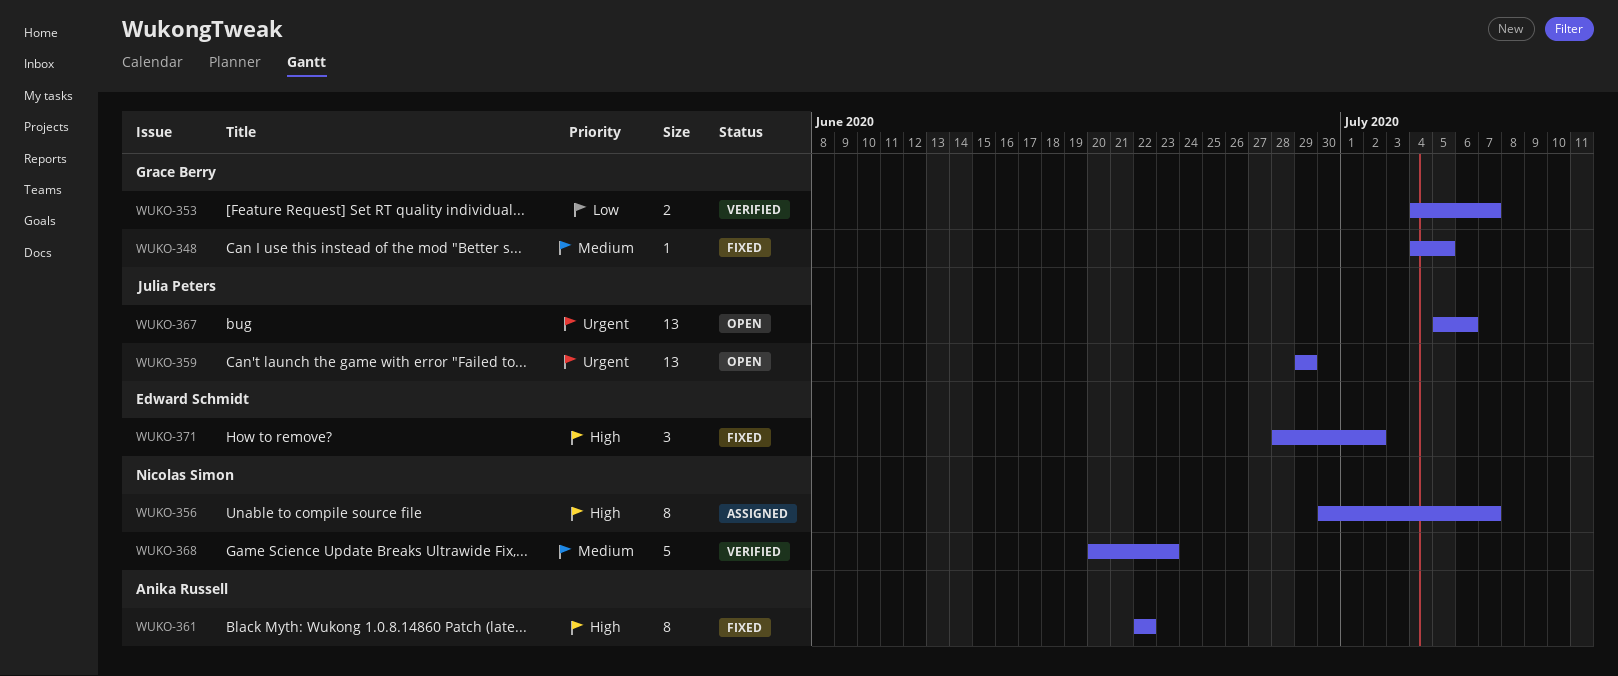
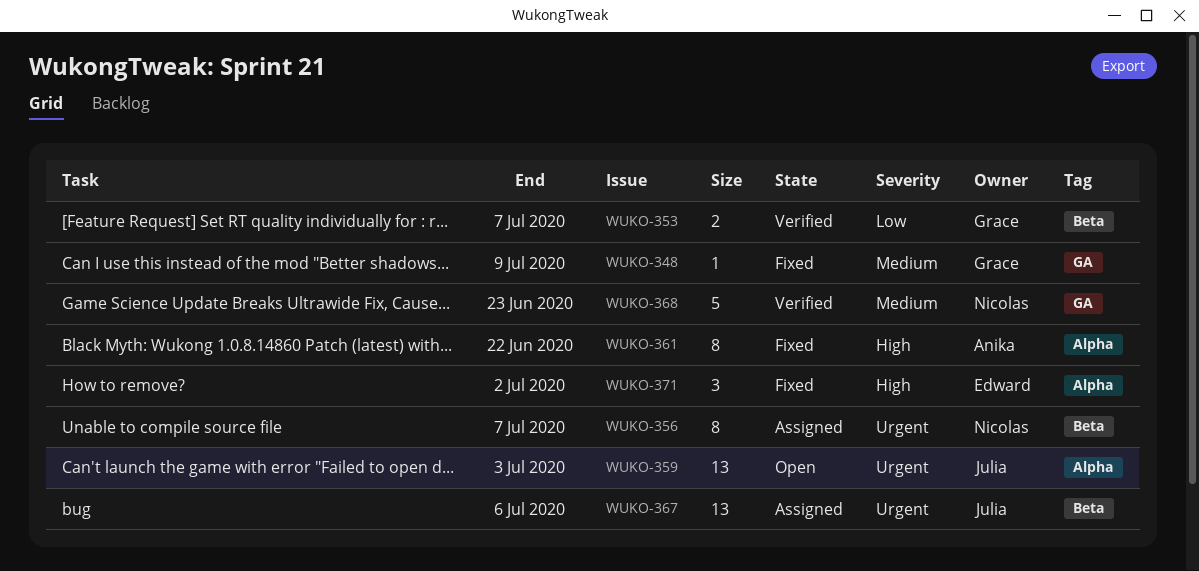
WUKO-348, due: Jul 5 -> Jul 9
WUKO-356, priority: High -> Urgent
WUKO-359, due: Jun 29 -> Jul 3
WUKO-367, status: Open -> Assigned

